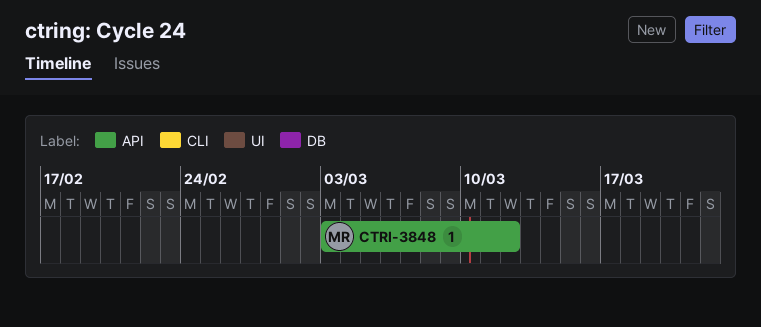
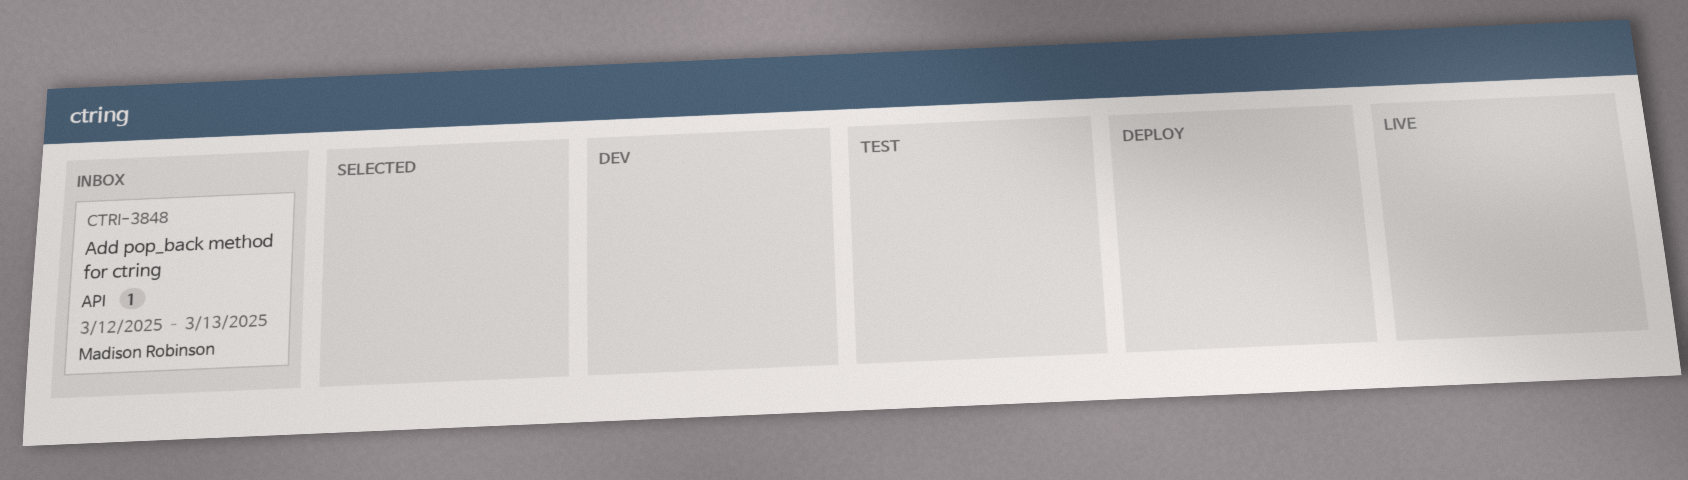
CTRI-3848, start: Mar 3 -> Mar 12
CTRI-3848, due: Mar 12 -> Mar 13

